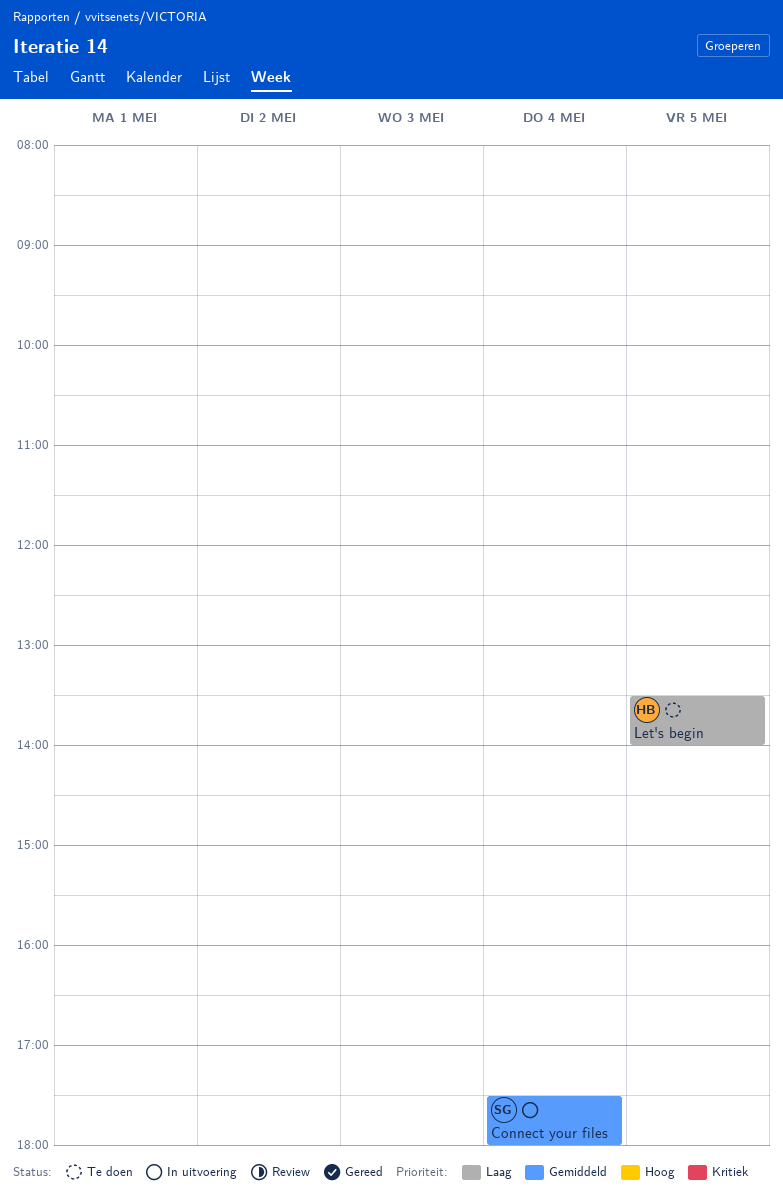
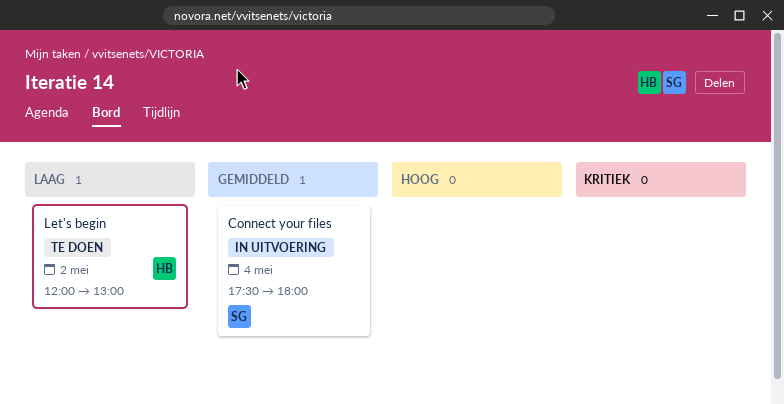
Let's begin, day: May 5 -> May 2
Let's begin, begins: 13:30 -> 12:00
Let's begin, ends: 14:00 -> 13:00

